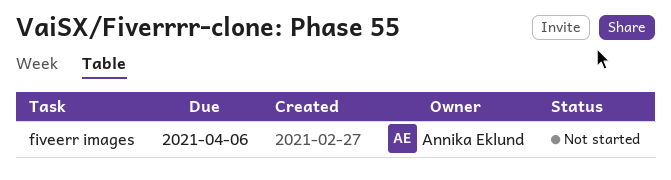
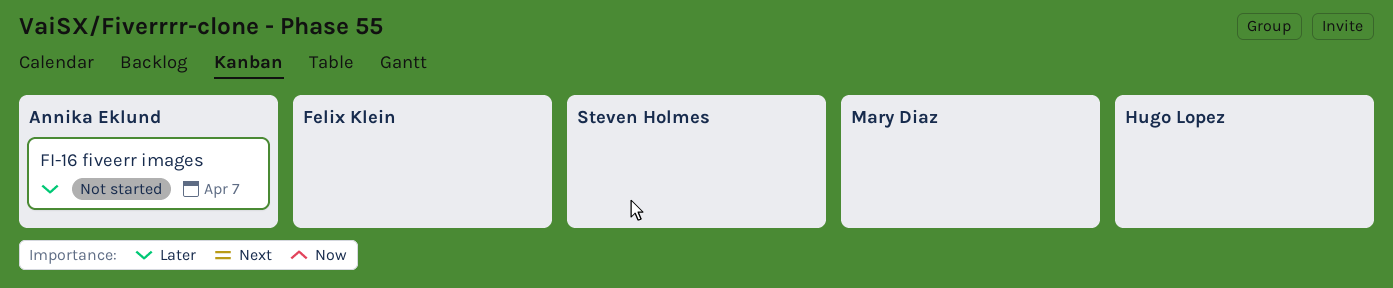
fiveerr images, due: Apr 6 -> Apr 7

